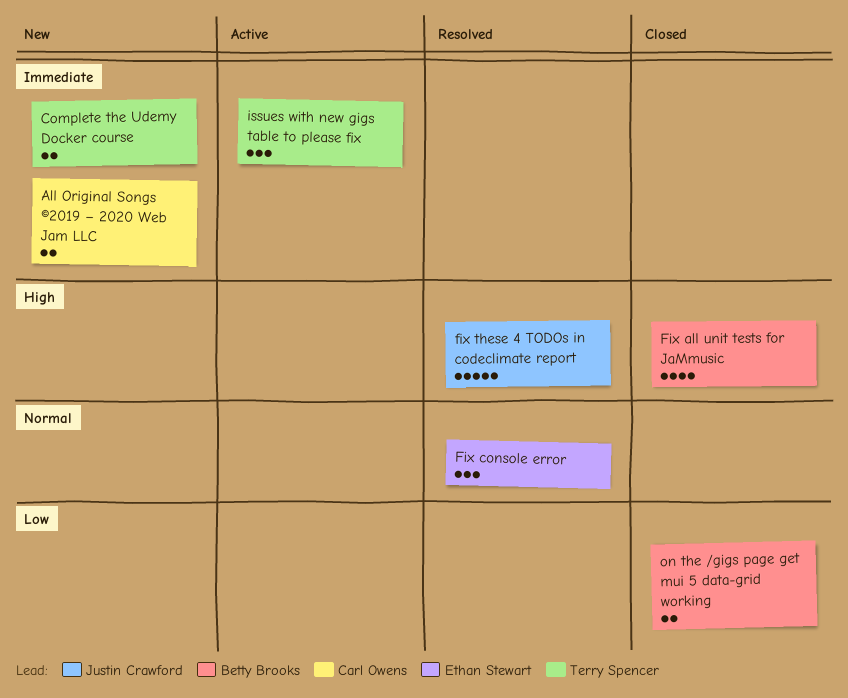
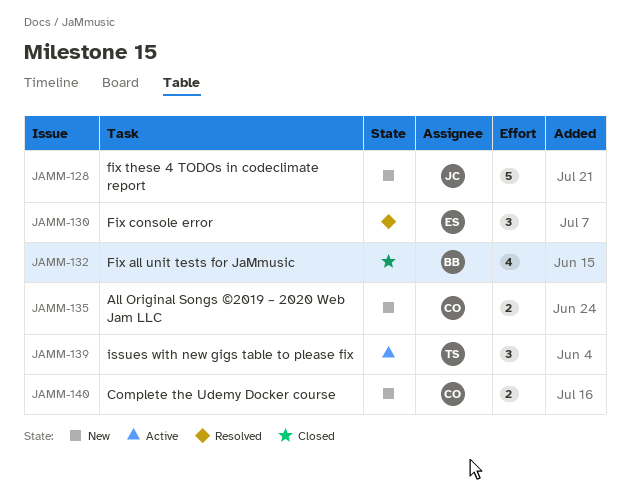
Complete the Udemy Docker course, owner: Terry Spencer -> Carl Owens
fix these 4 TODOs in codeclimate report, status: Resolved -> New
on the /gigs page get mui 5 data-grid working: present -> none

